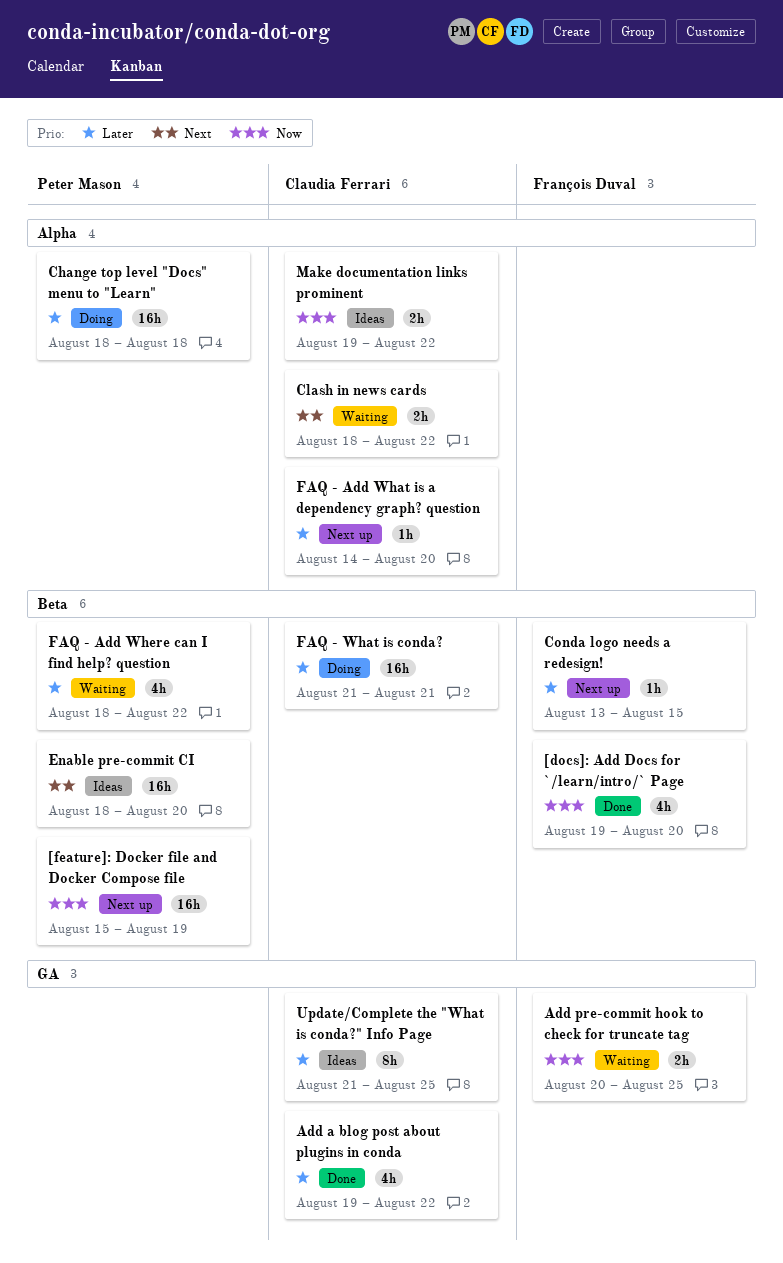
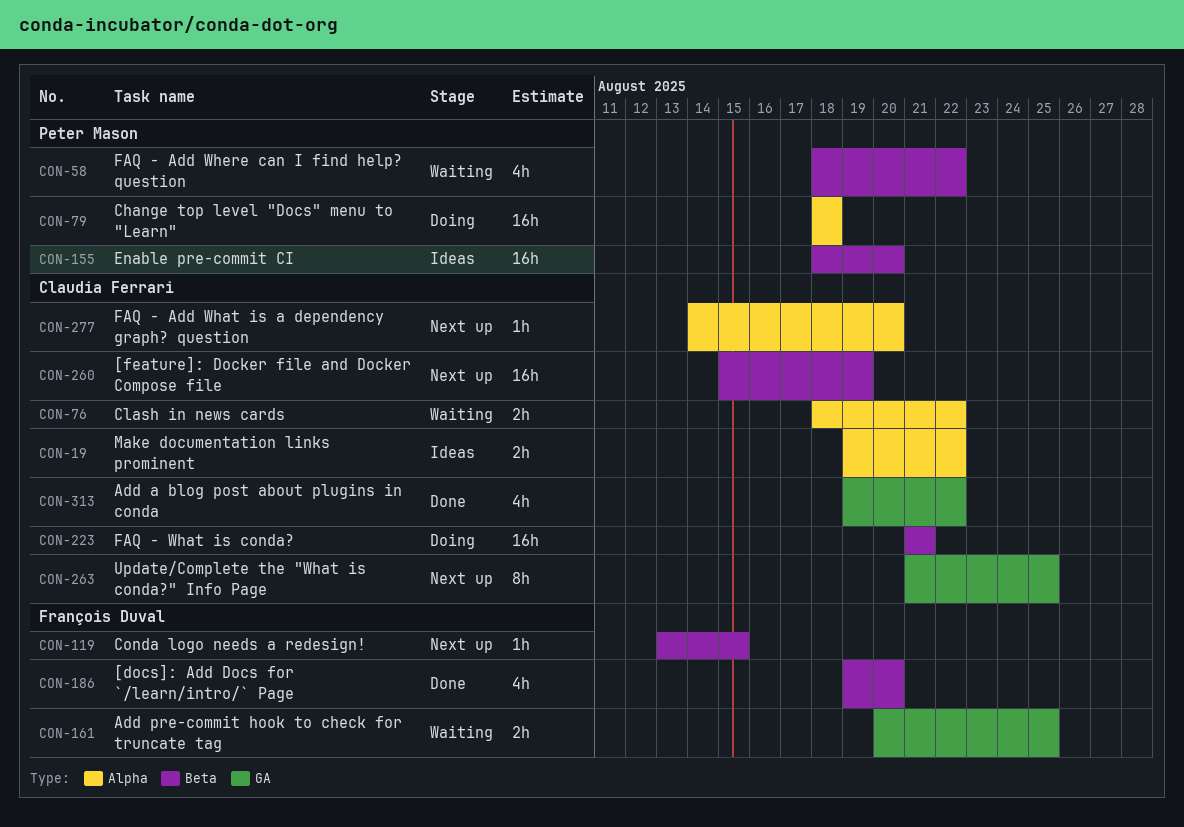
[feature]: Docker file and Docker Compose file, owner: Peter Mason -> Claudia Ferrari
Update/Complete the "What is conda?" Info Page, status: Ideas -> Next up

